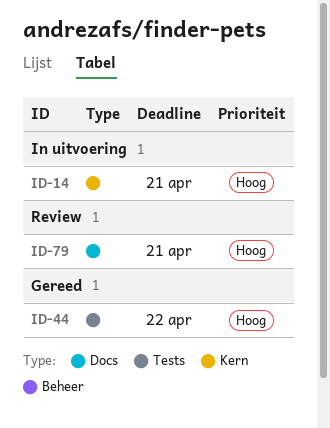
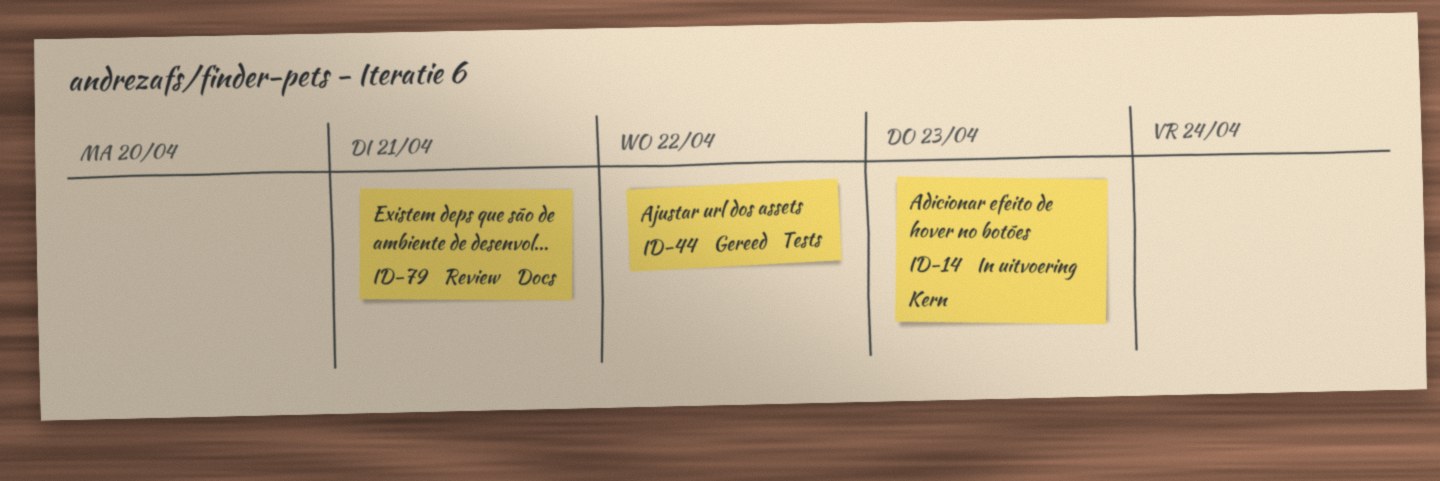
ID-14, due: Apr 21 -> Apr 23

